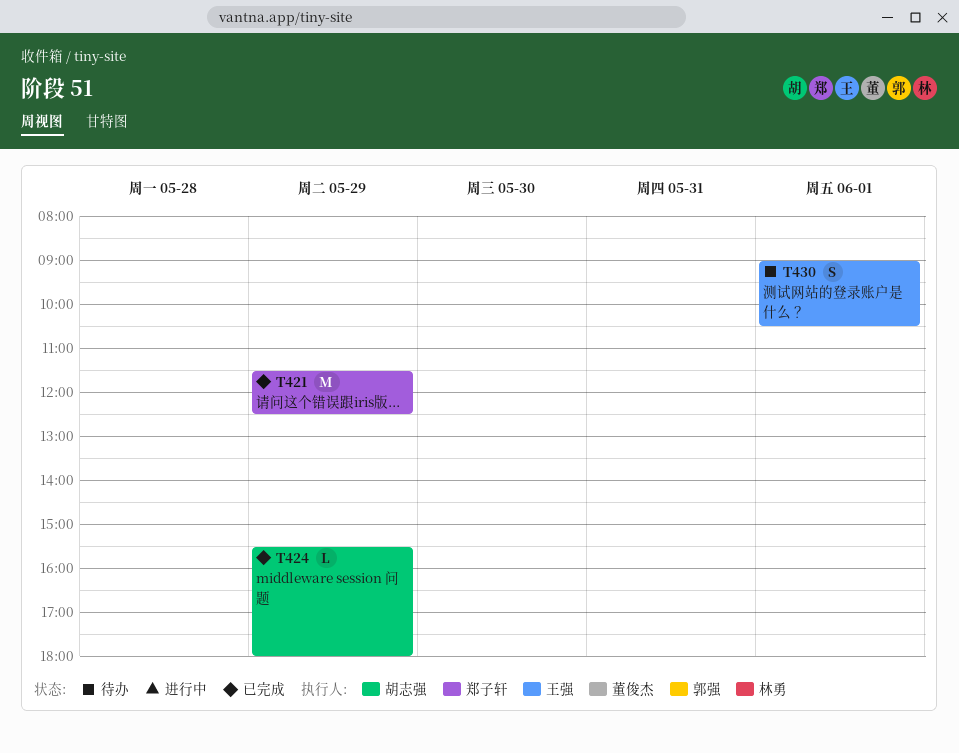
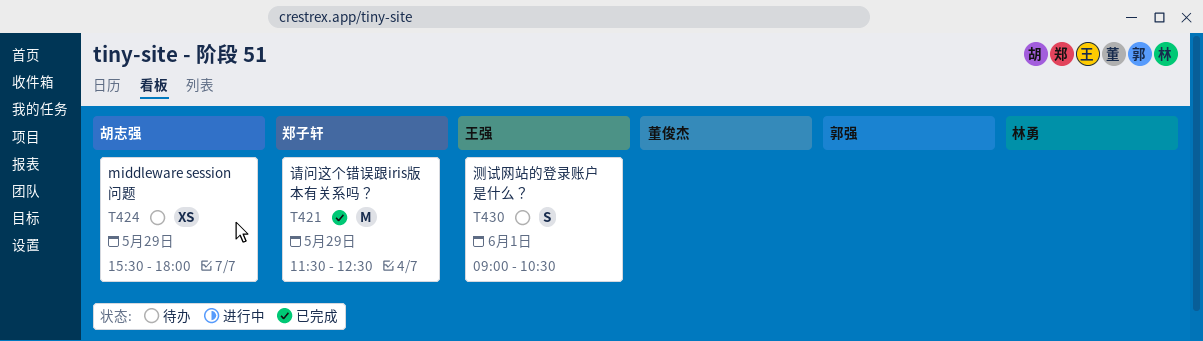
T424, status: 已完成 -> 待办
T424, estimate: L -> XS

